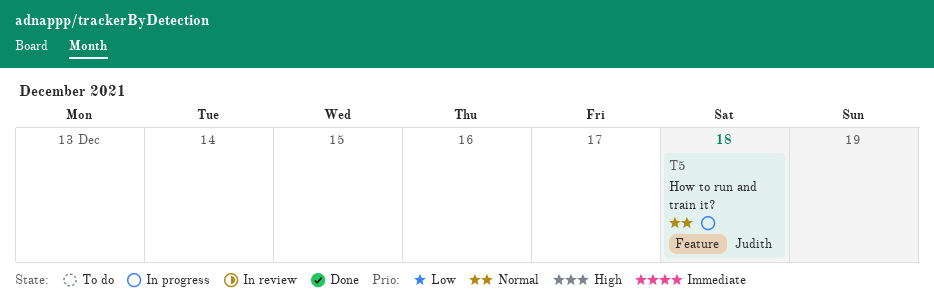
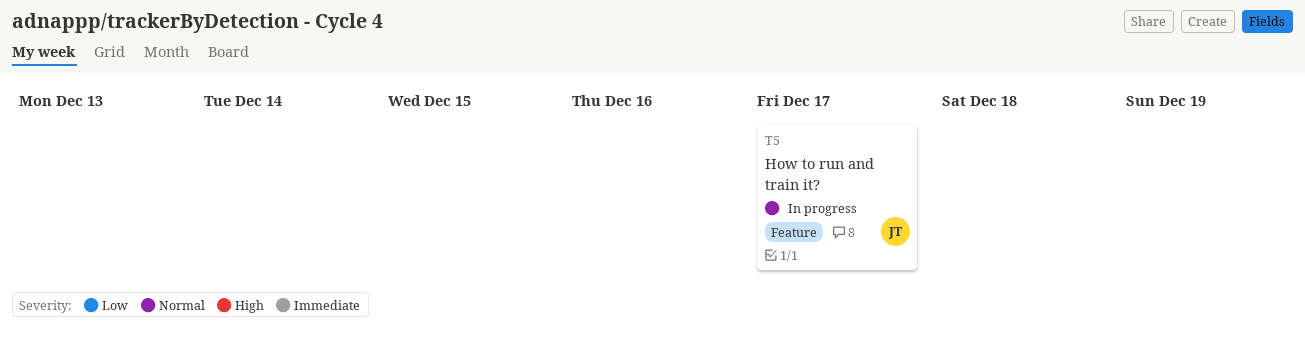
T5, due: Dec 18 -> Dec 17

